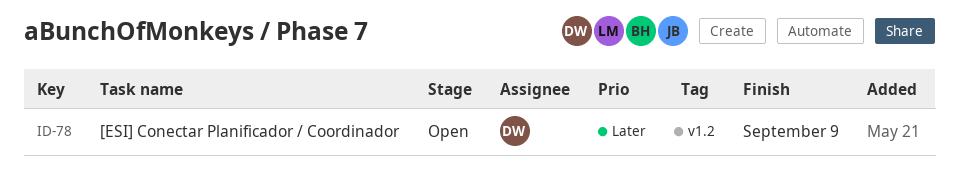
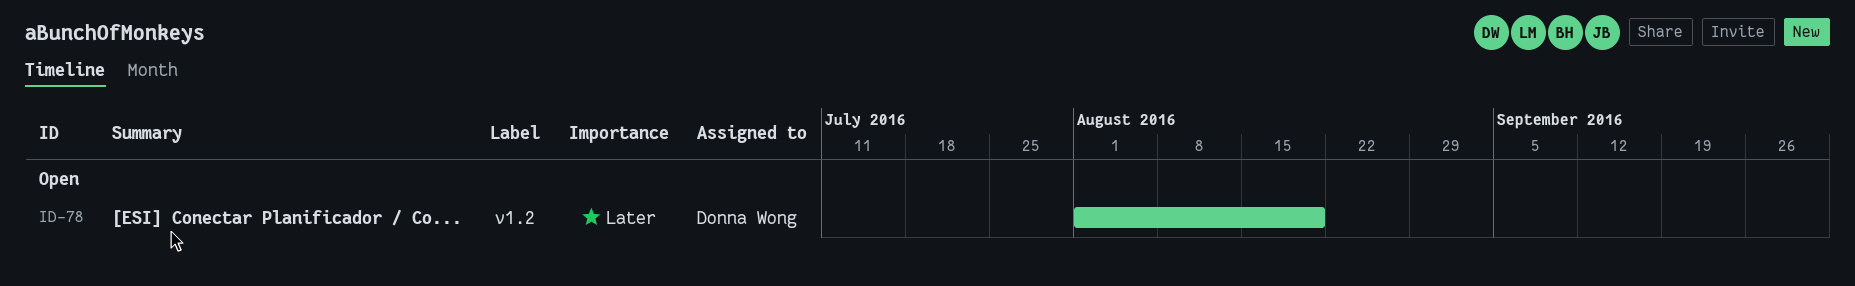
ID-78, due: Sep 9 -> Aug 19

